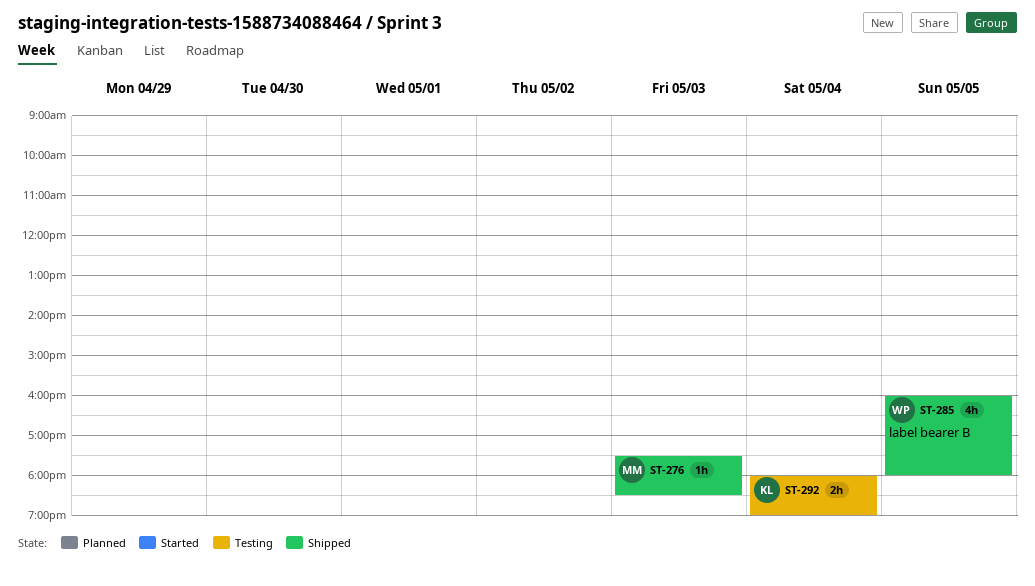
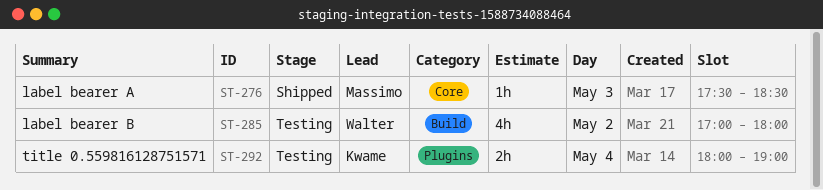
ST-285, status: Shipped -> Testing
ST-285, day: May 5 -> May 2
ST-285, begins: 16:00 -> 17:00

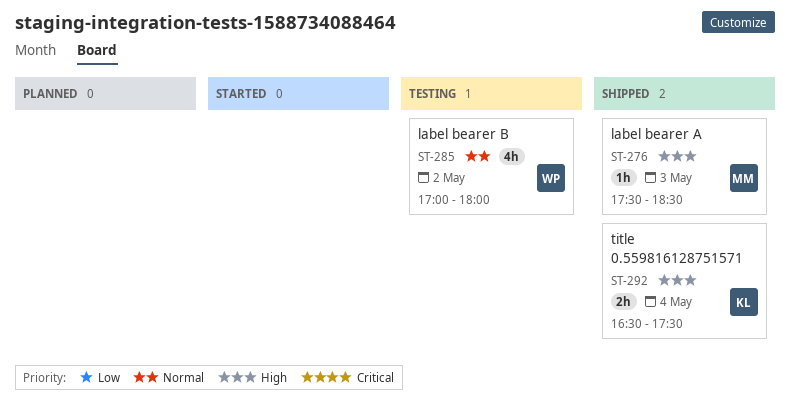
ST-292, status: Testing -> Shipped
ST-292, begins: 18:00 -> 16:30
ST-292, ends: 19:00 -> 17:30

